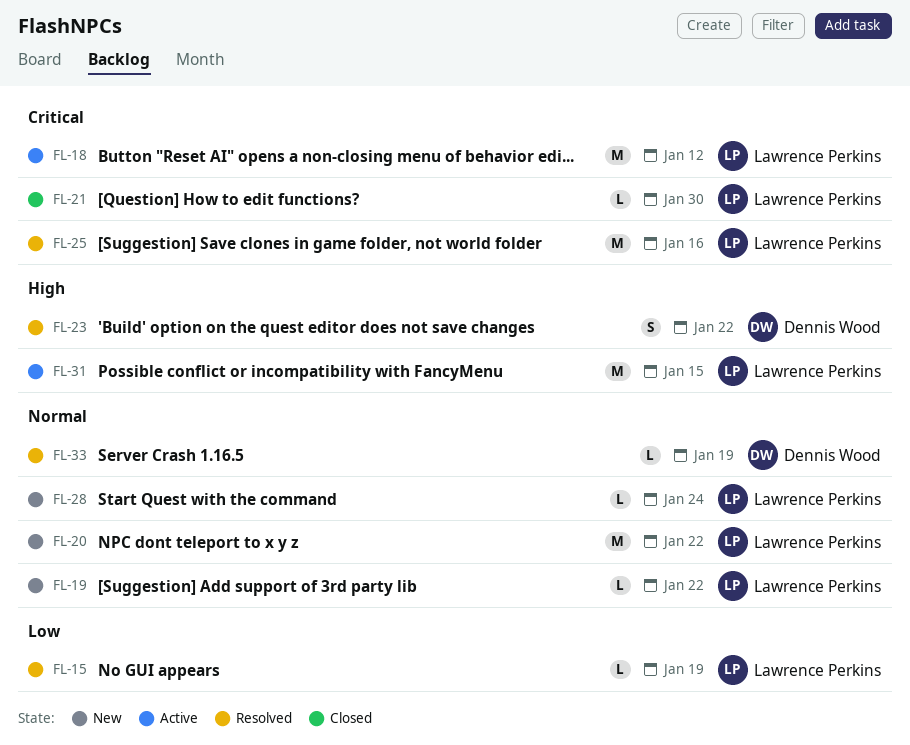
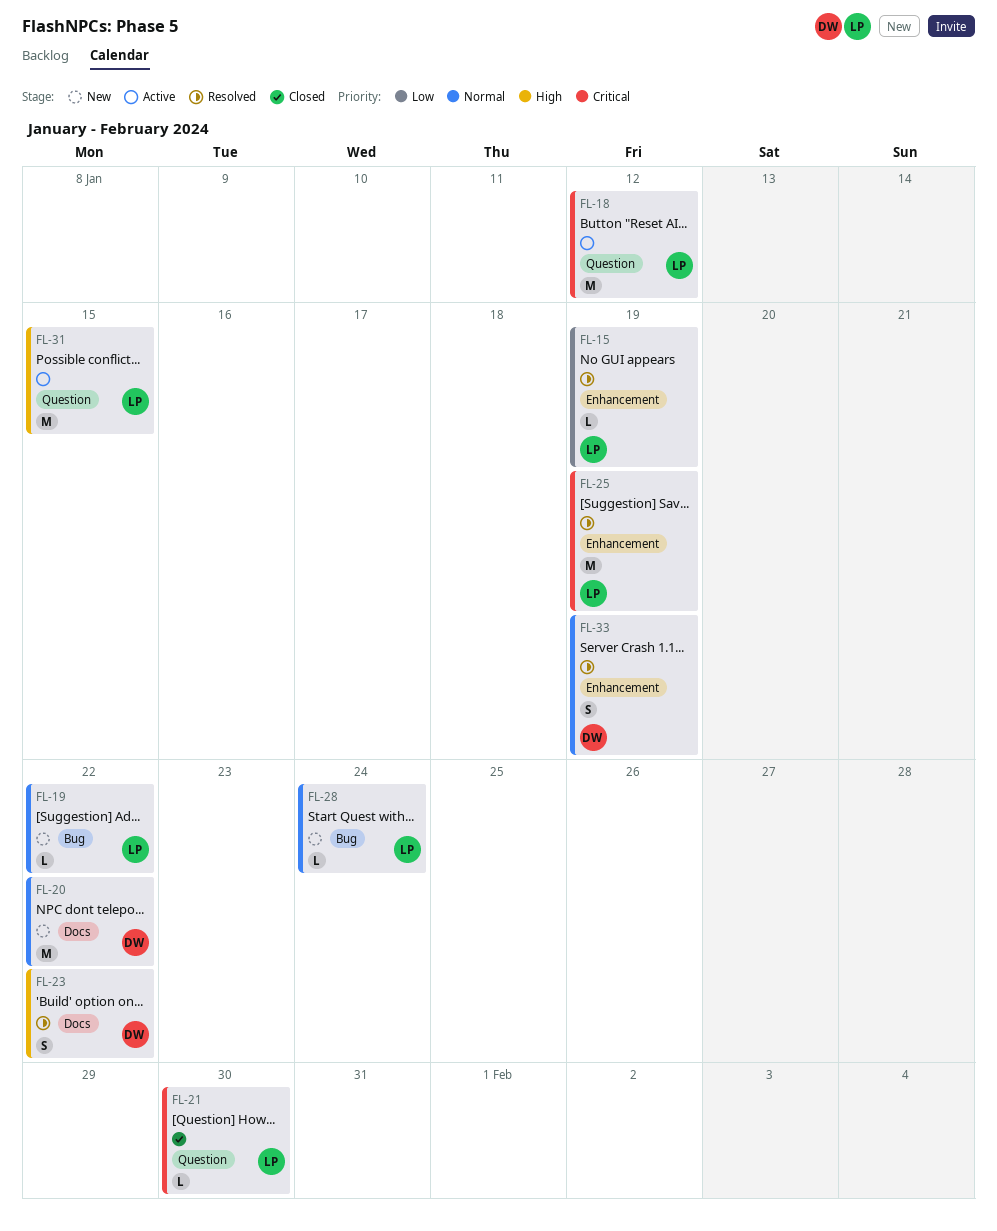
FL-20, owner: Lawrence Perkins -> Dennis Wood
FL-25, due: Jan 16 -> Jan 19
FL-33, estimate: L -> S

